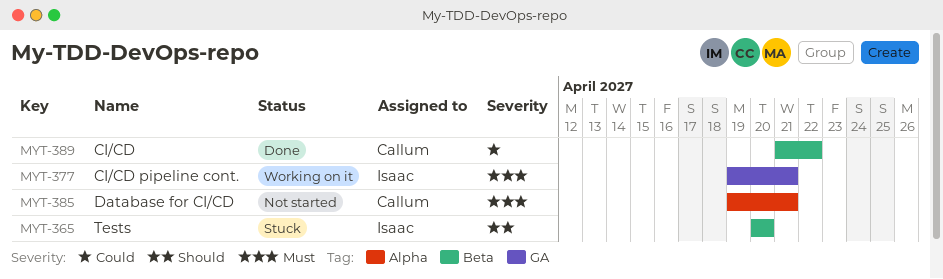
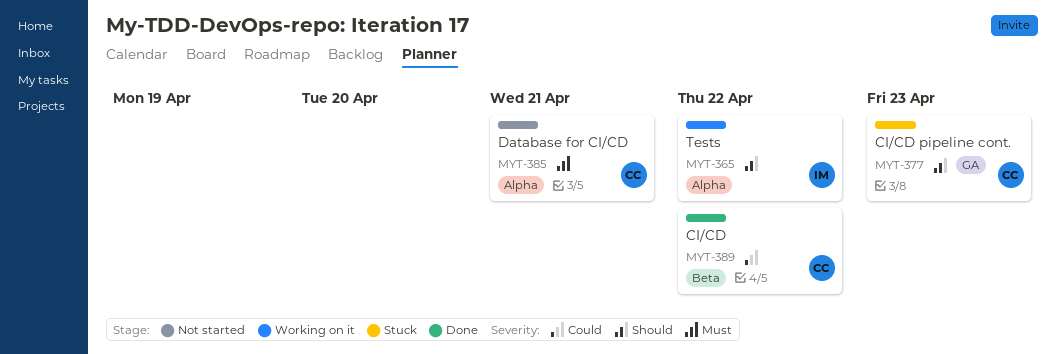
MYT-365, status: Stuck -> Working on it
MYT-365, label: Beta -> Alpha
MYT-365, due: Apr 20 -> Apr 22
MYT-377, status: Working on it -> Stuck
MYT-377, owner: Isaac -> Callum
MYT-377, priority: Must -> Should
MYT-377, due: Apr 21 -> Apr 23

